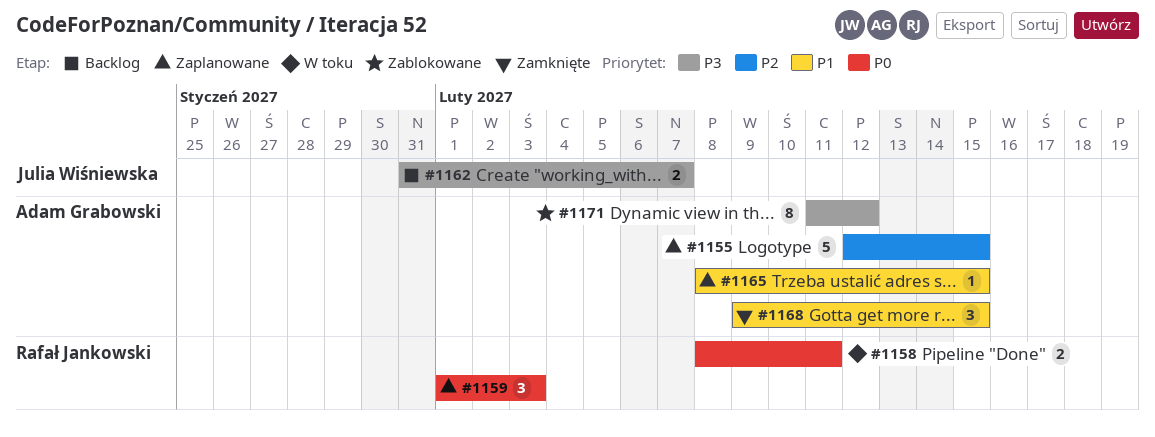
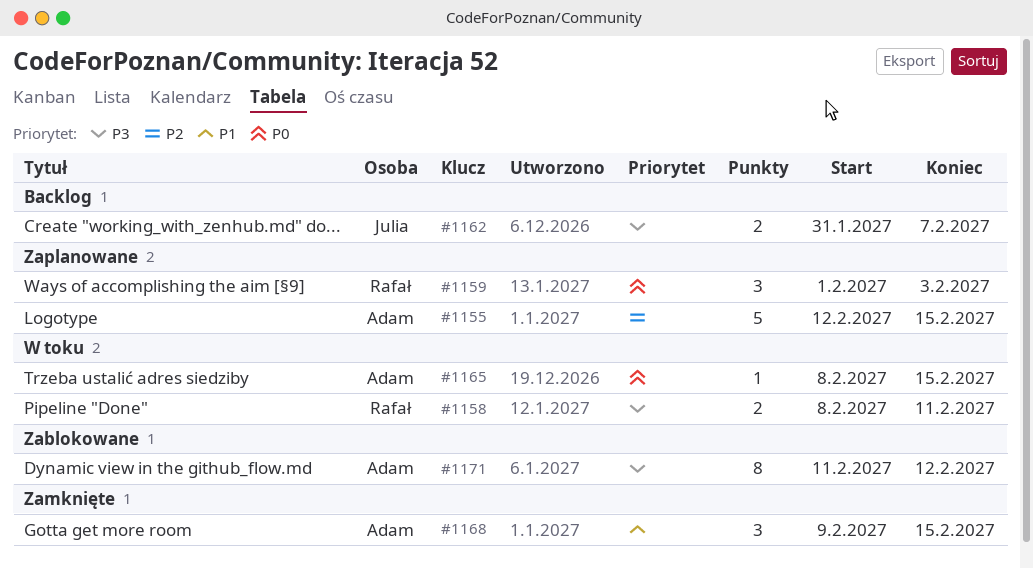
#1158, priority: P0 -> P3
#1165, status: Zaplanowane -> W toku
#1165, priority: P1 -> P0

